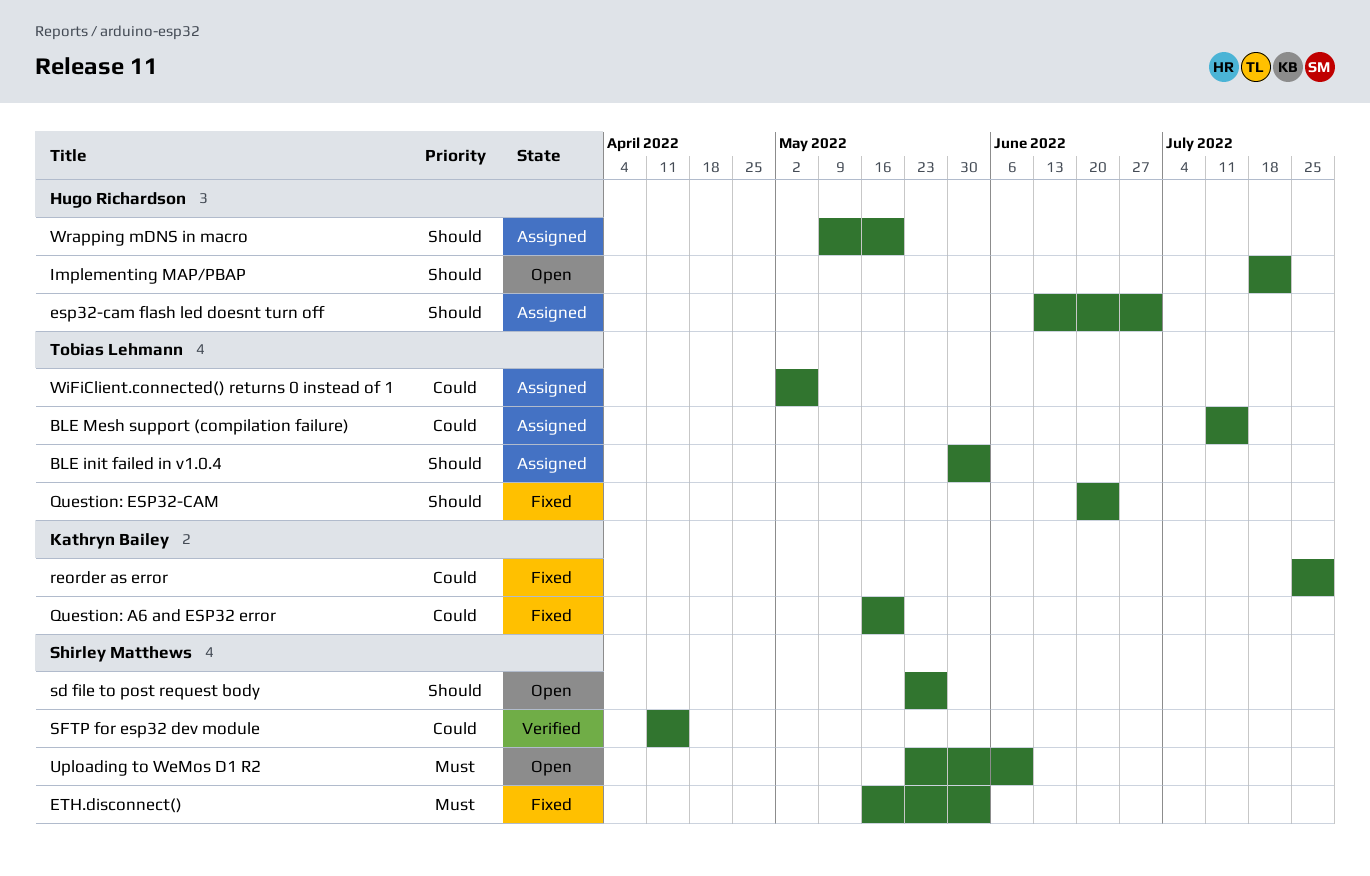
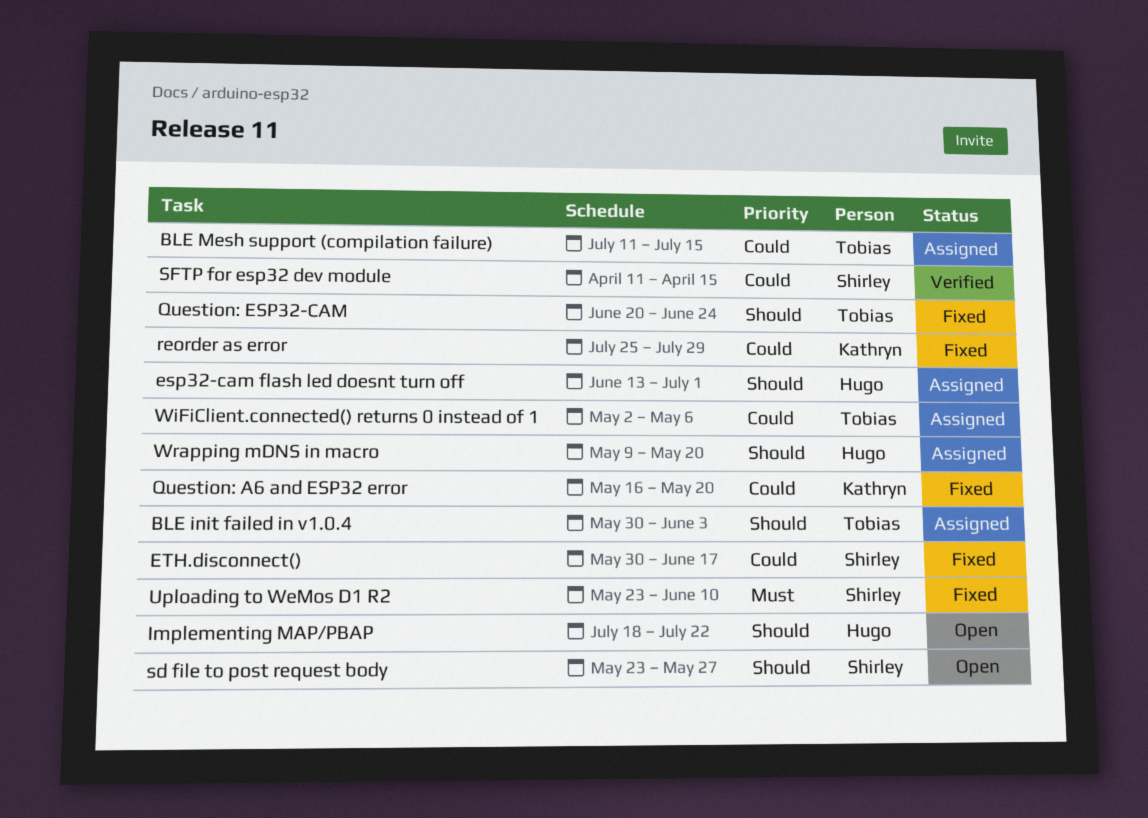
ETH.disconnect(), priority: Must -> Could
ETH.disconnect(), start: May 16 -> May 30
ETH.disconnect(), due: Jun 3 -> Jun 17
Uploading to WeMos D1 R2, status: Open -> Fixed

